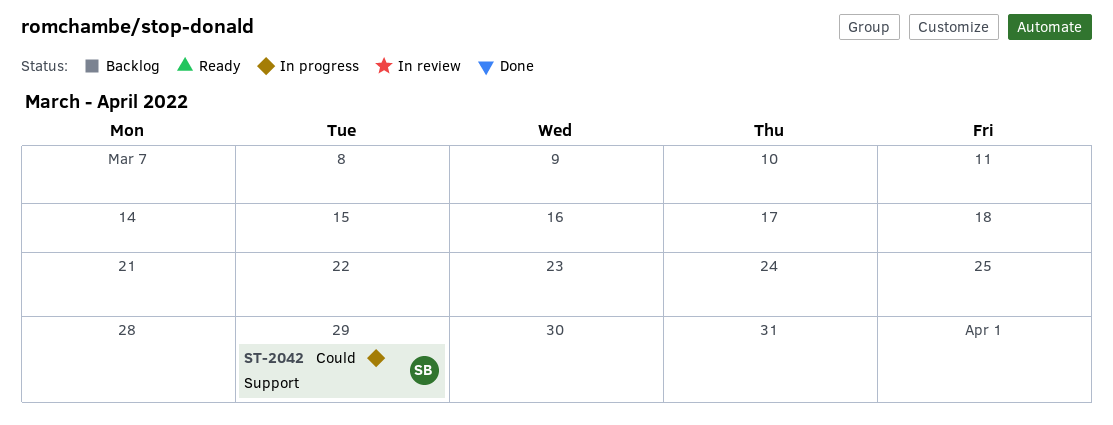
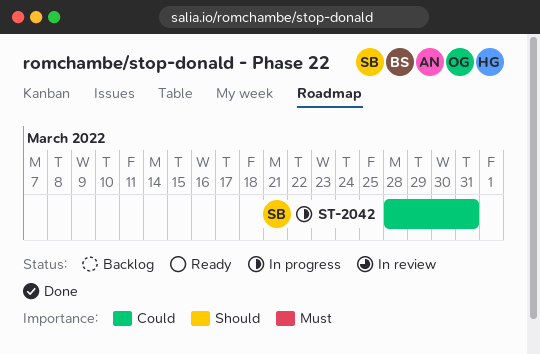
ST-2042, due: Mar 29 -> Mar 31

